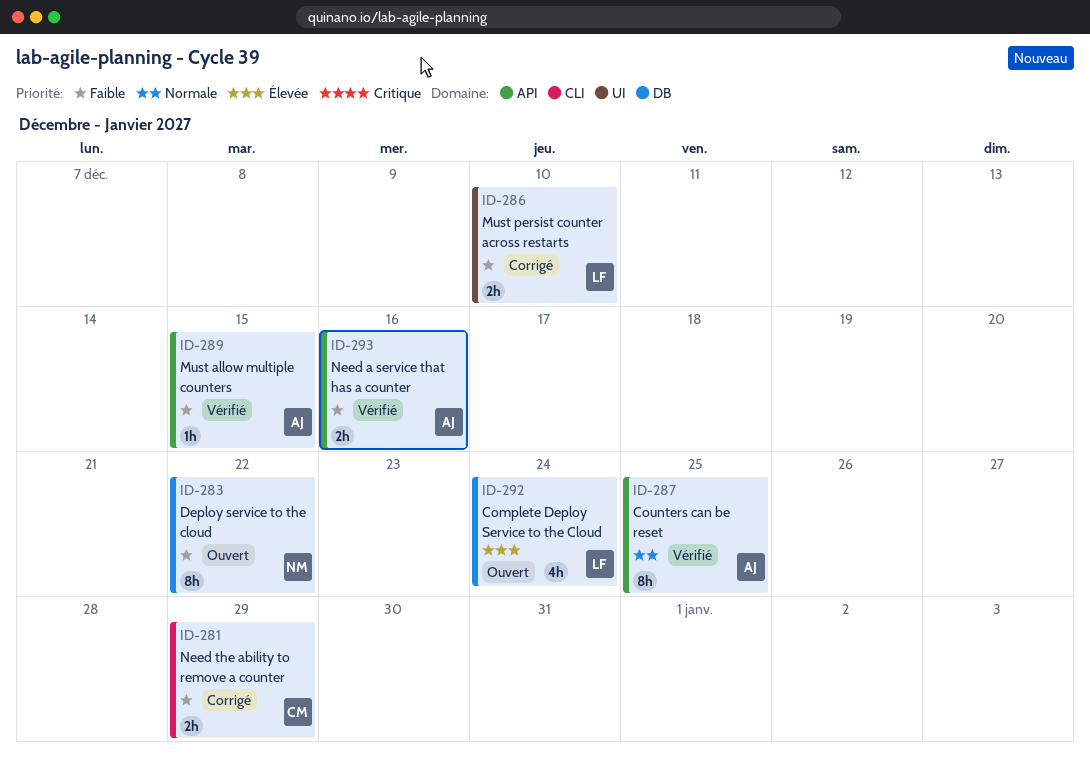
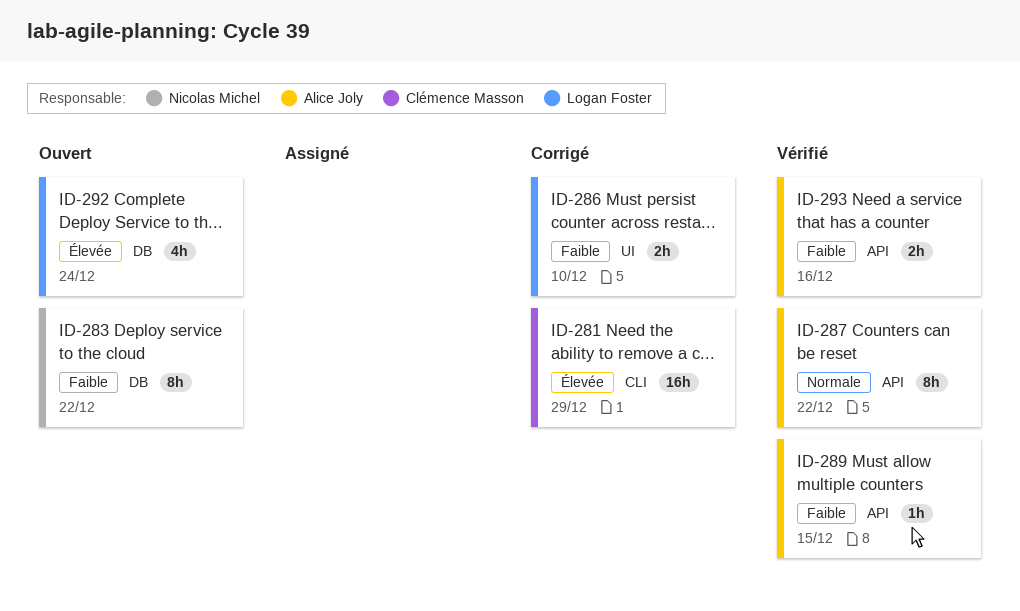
ID-281, priority: Faible -> Élevée
ID-281, estimate: 2h -> 16h
ID-287, due: Dec 25 -> Dec 22

